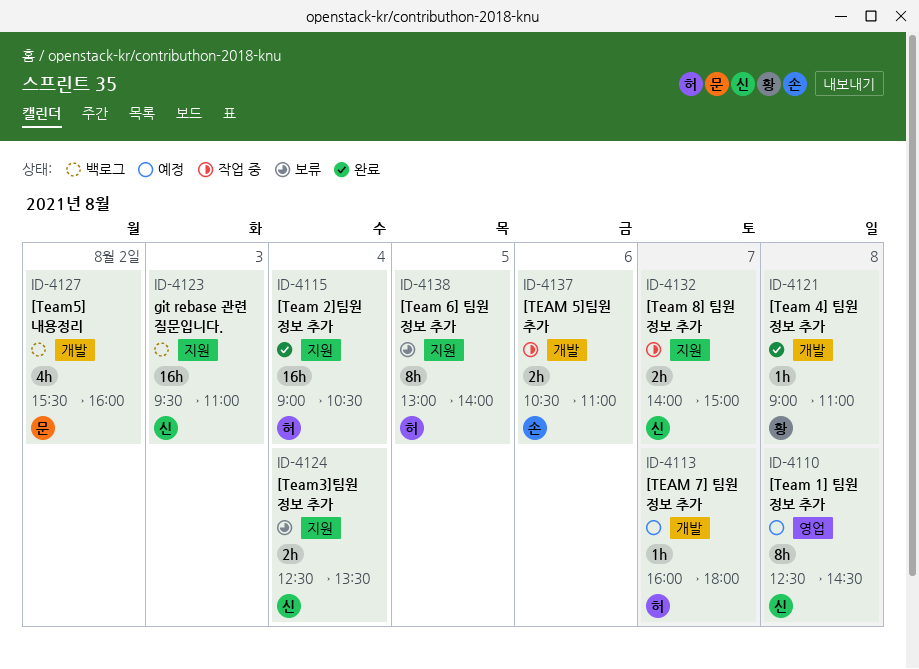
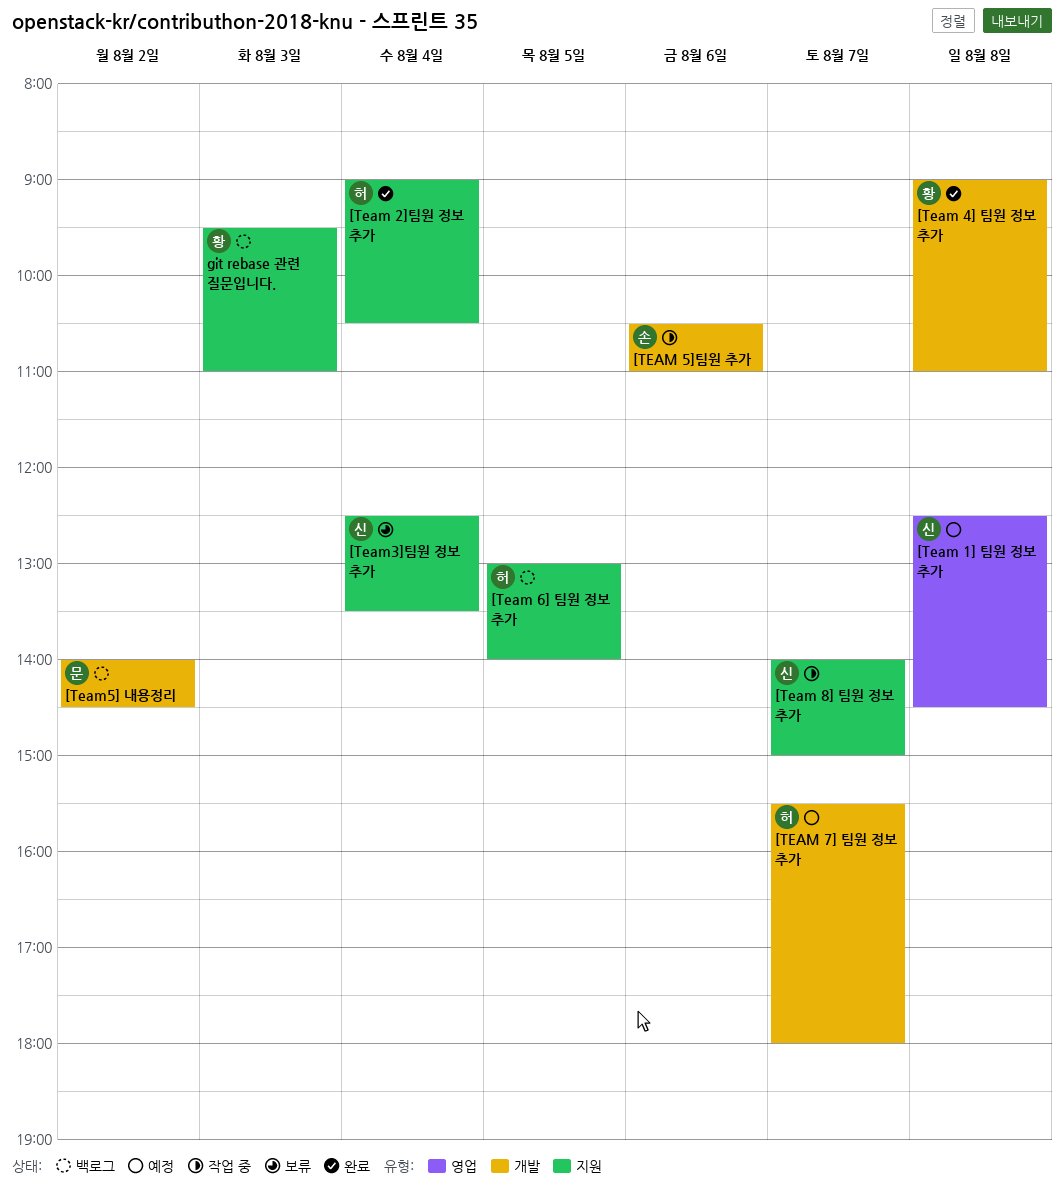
[Team 6] 팀원 정보 추가, status: 보류 -> 백로그
[TEAM 7] 팀원 정보 추가, begins: 16:00 -> 15:30
[Team5] 내용정리, begins: 15:30 -> 14:00
[Team5] 내용정리, ends: 16:00 -> 14:30
git rebase 관련 질문입니다., owner: 신 -> 황

